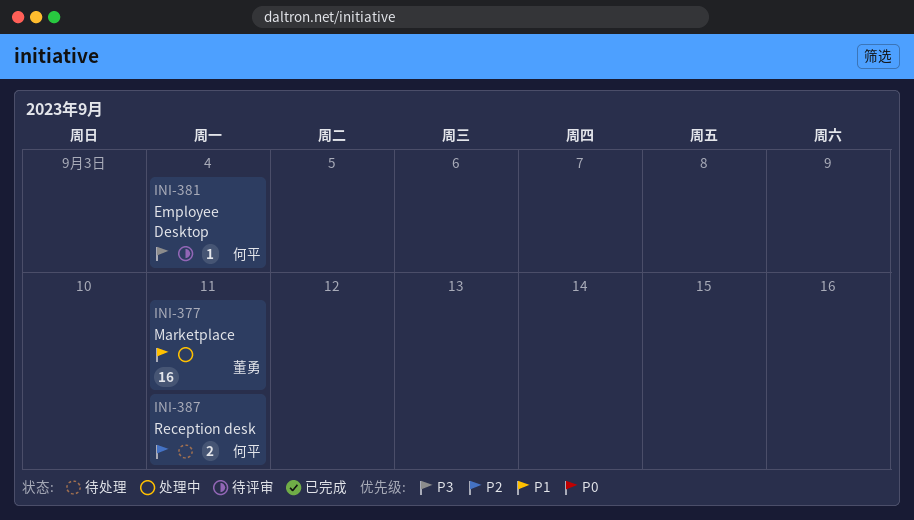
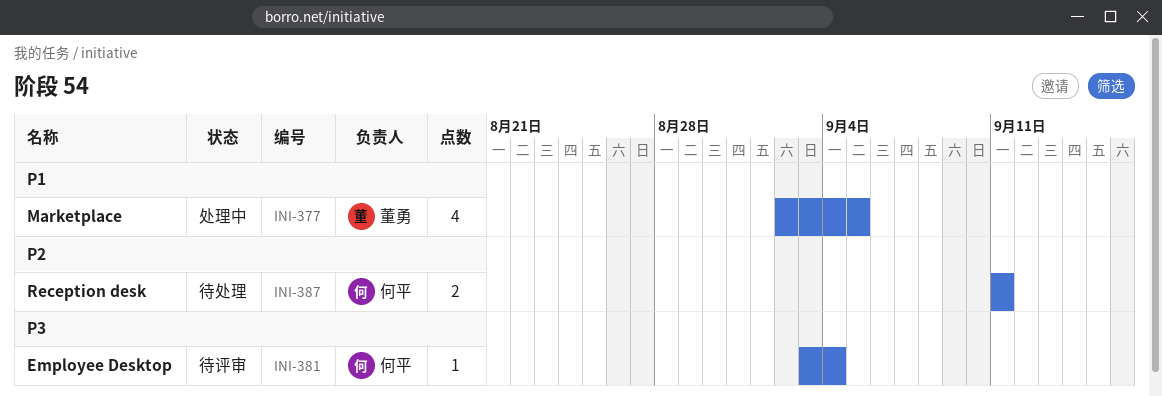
INI-377, estimate: 16 -> 4
INI-377, due: Sep 11 -> Sep 5

